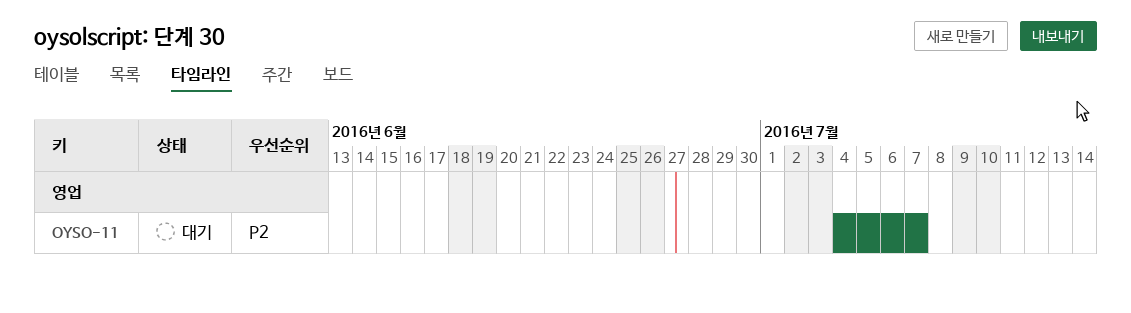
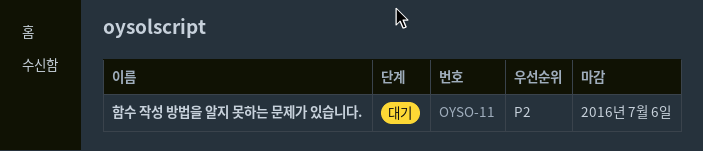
OYSO-11, due: Jul 7 -> Jul 6

